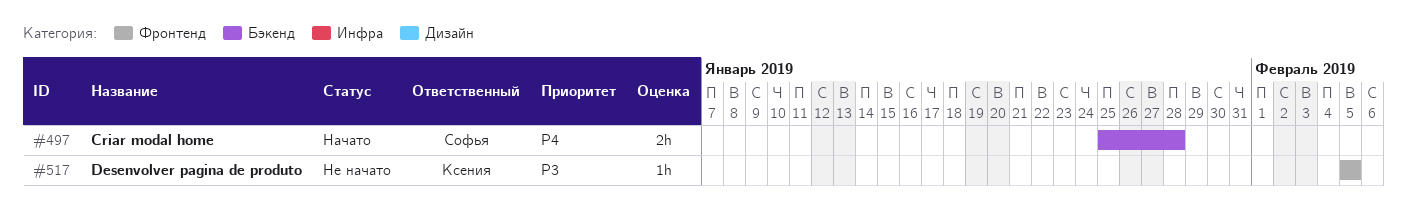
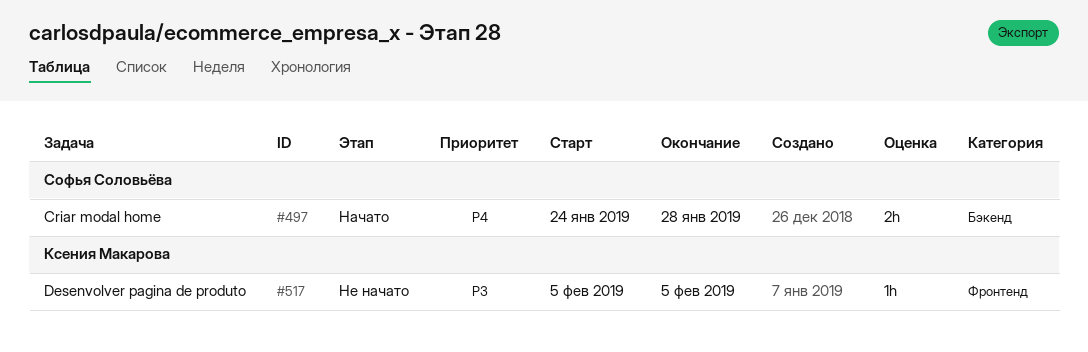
#497, start: Jan 25 -> Jan 24

